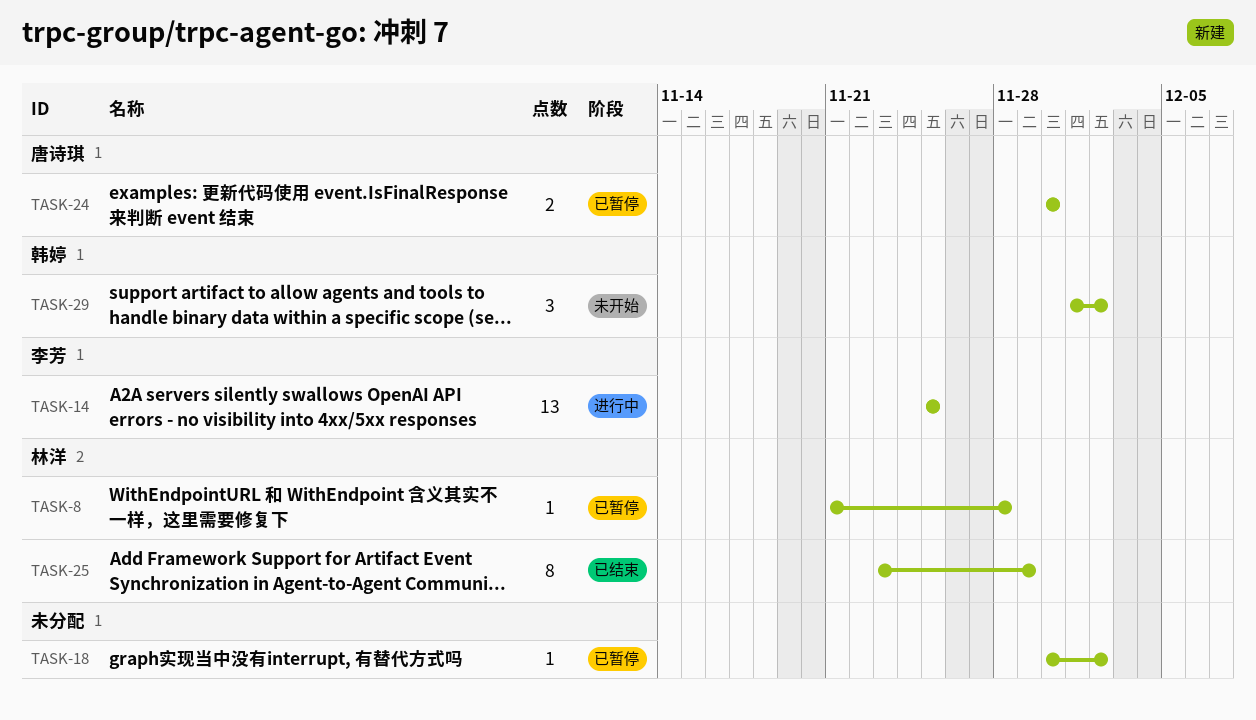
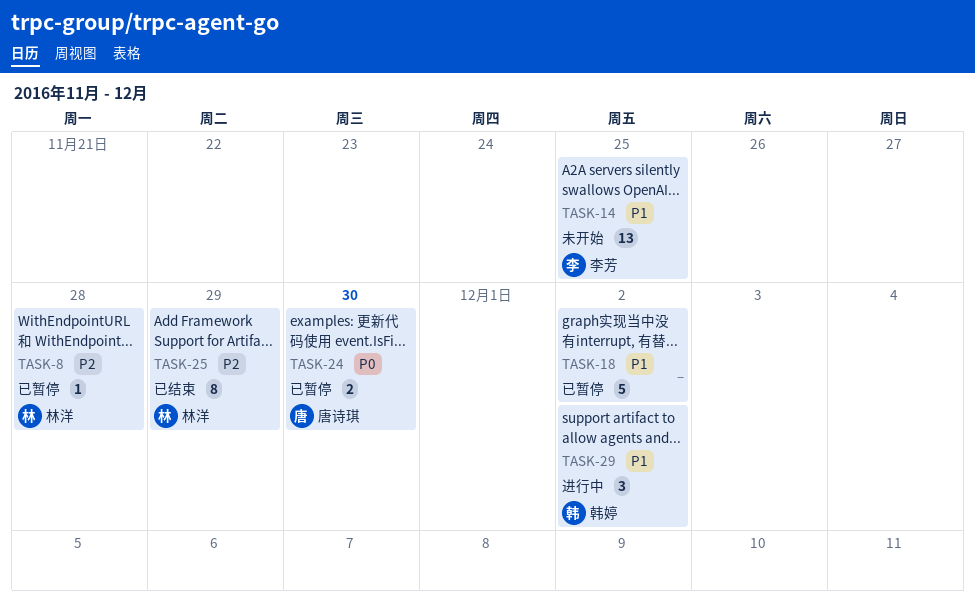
TASK-14, status: 进行中 -> 未开始
TASK-18, estimate: 1 -> 5
TASK-29, status: 未开始 -> 进行中

